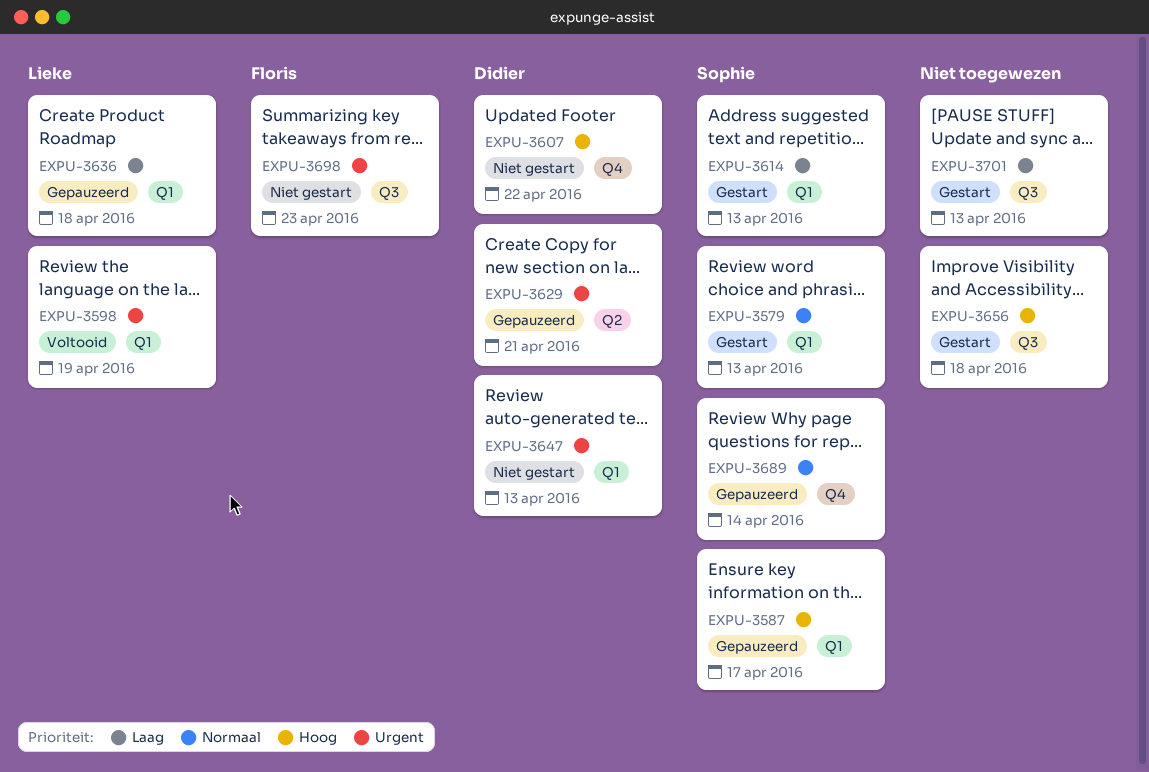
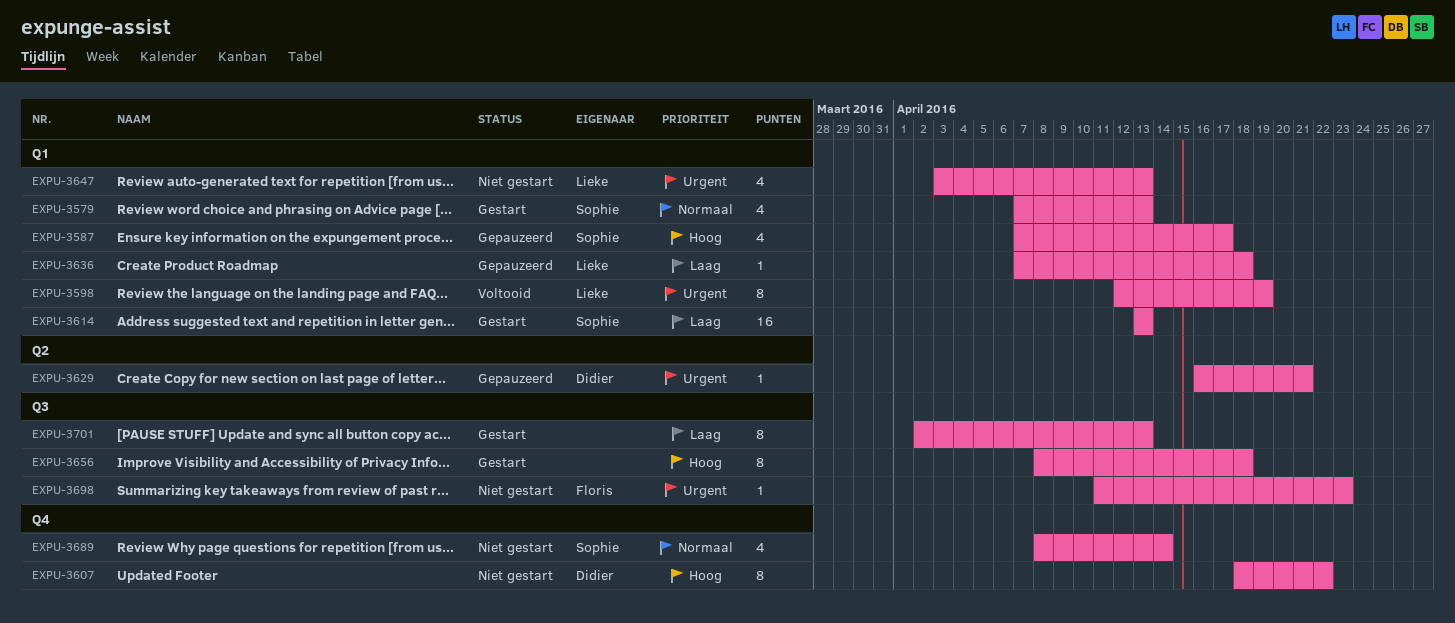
EXPU-3647, owner: Didier -> Lieke
EXPU-3689, status: Gepauzeerd -> Niet gestart

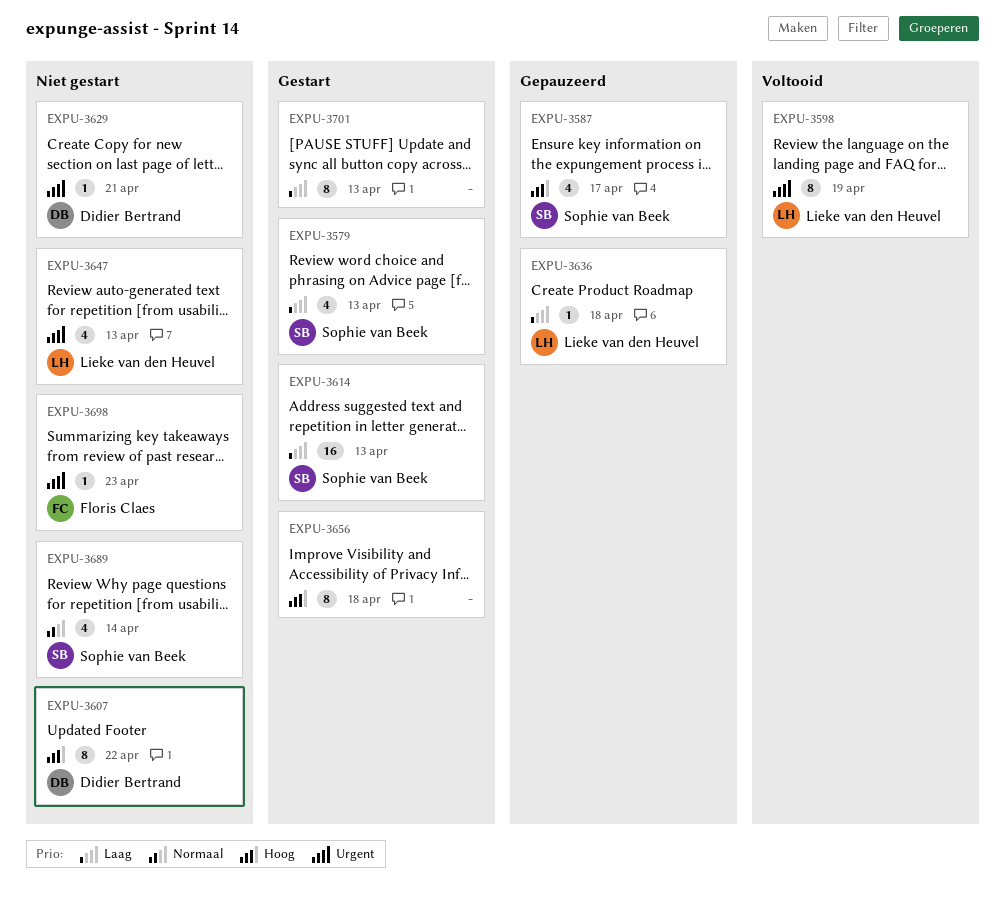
EXPU-3579, priority: Normaal -> Laag
EXPU-3629, status: Gepauzeerd -> Niet gestart

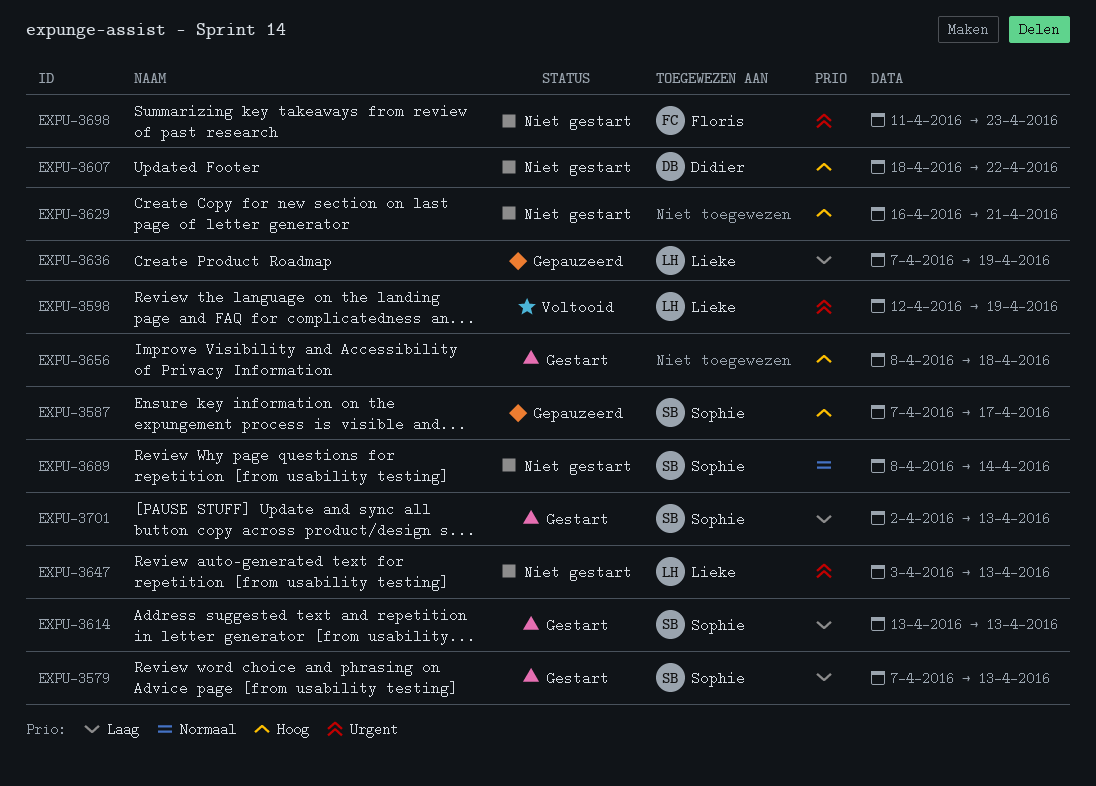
EXPU-3629, owner: Didier Bertrand -> none
EXPU-3629, priority: Urgent -> Hoog
EXPU-3636, due: Apr 18 -> Apr 19
EXPU-3701, owner: none -> Sophie van Beek

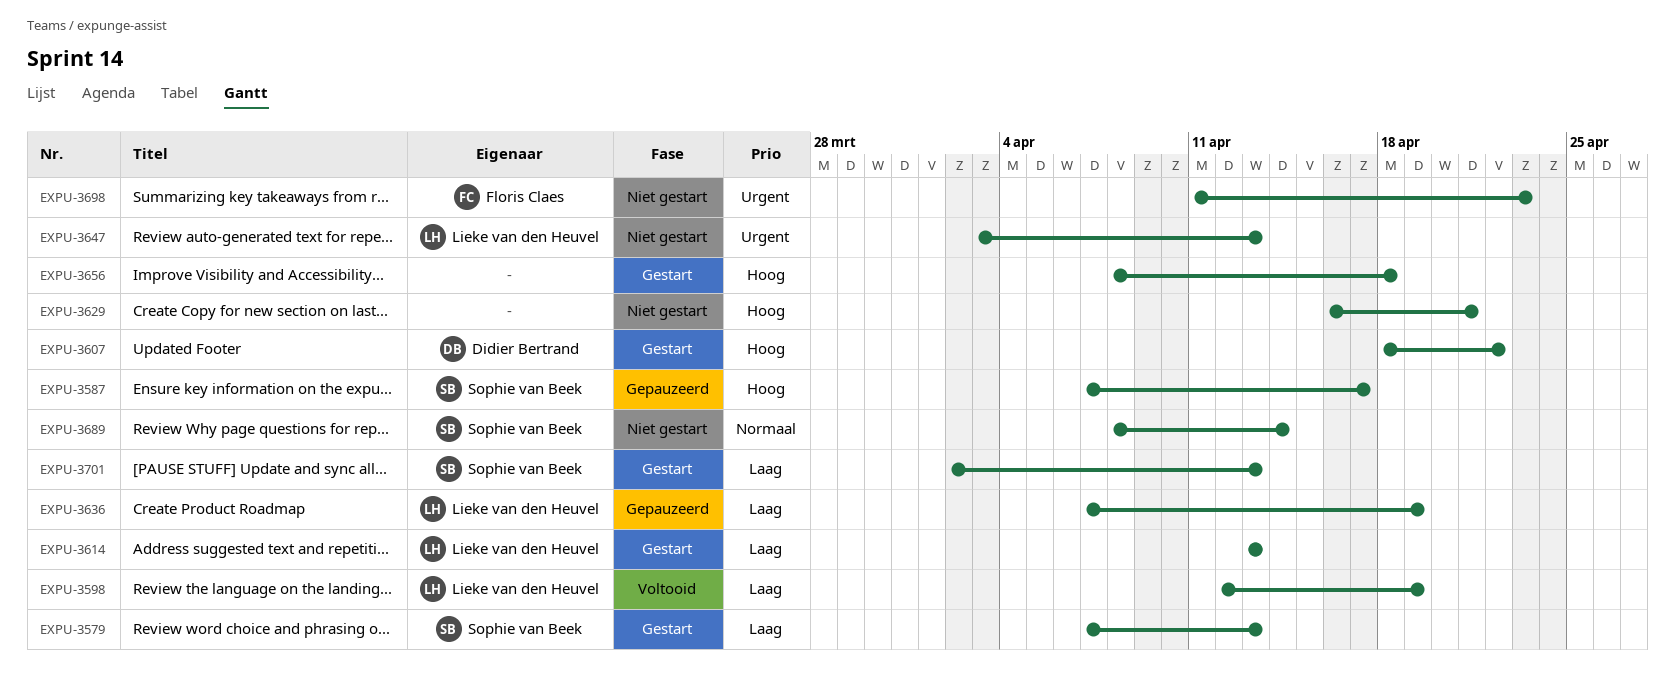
EXPU-3598, priority: Urgent -> Laag
EXPU-3607, status: Niet gestart -> Gestart
EXPU-3614, owner: Sophie van Beek -> Lieke van den Heuvel

